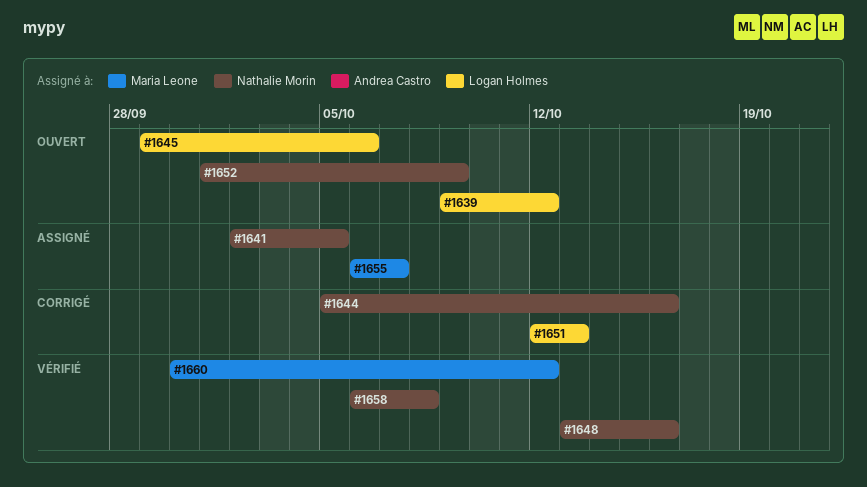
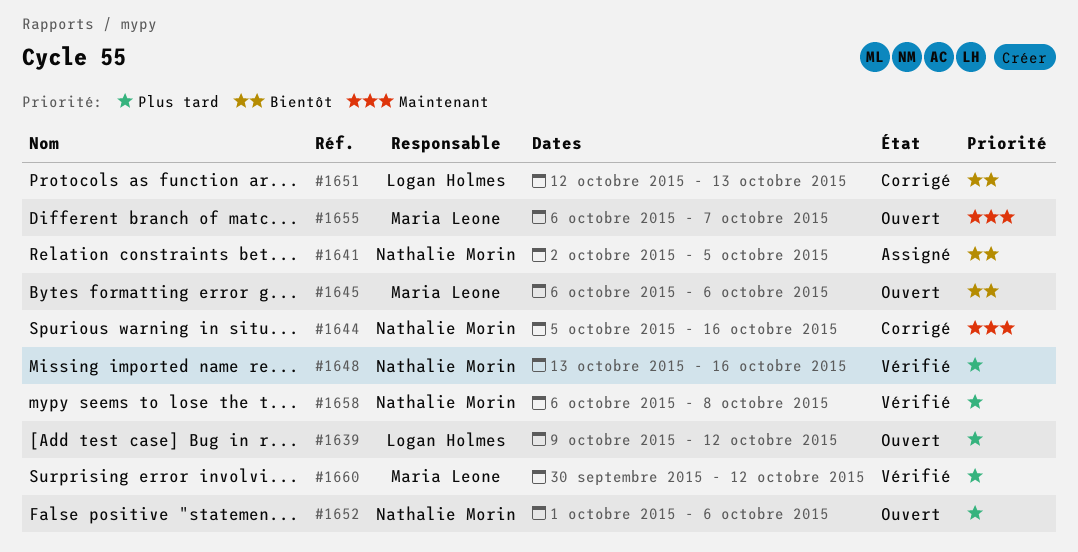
#1645, owner: Logan Holmes -> Maria Leone
#1645, start: Sep 29 -> Oct 6
#1652, due: Oct 9 -> Oct 6
#1655, status: Assigné -> Ouvert

